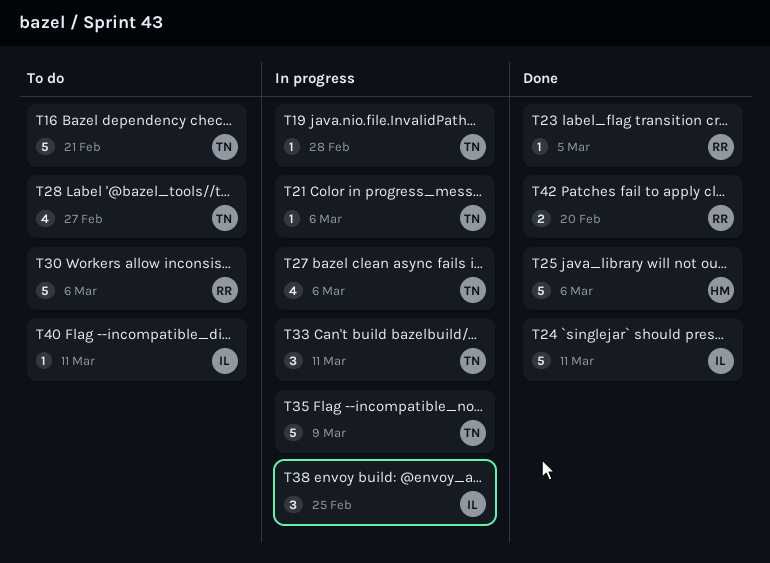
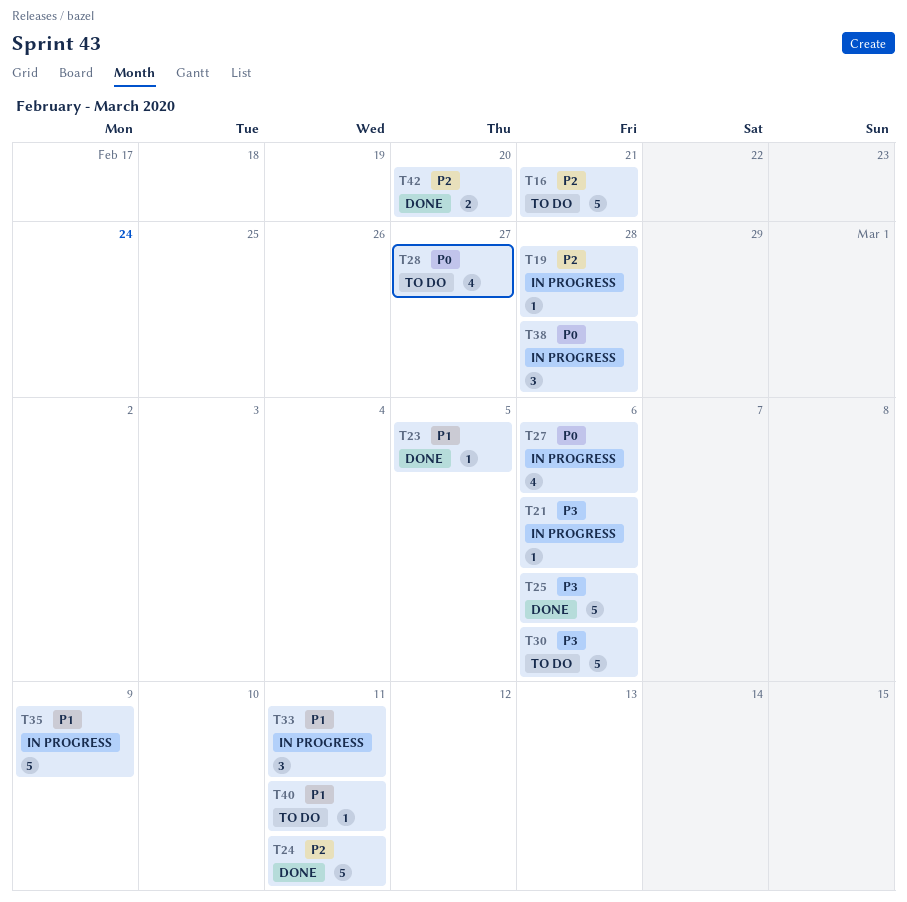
T38, due: Feb 25 -> Feb 28

